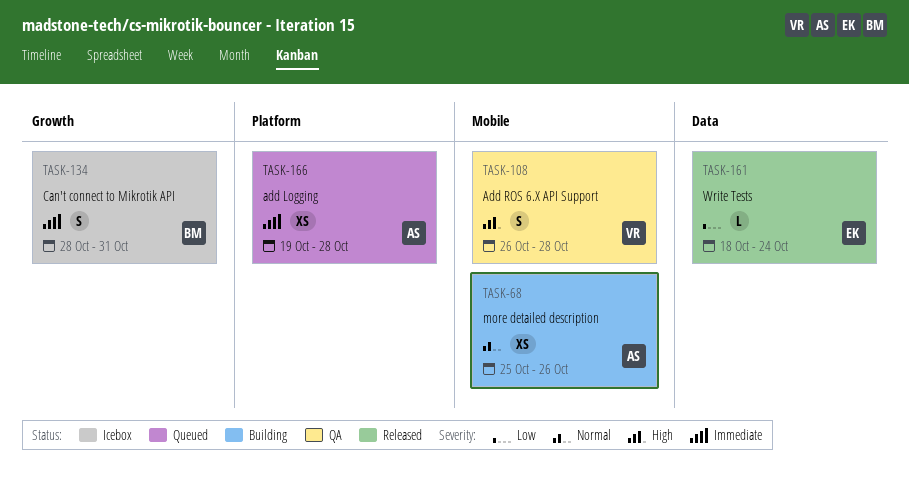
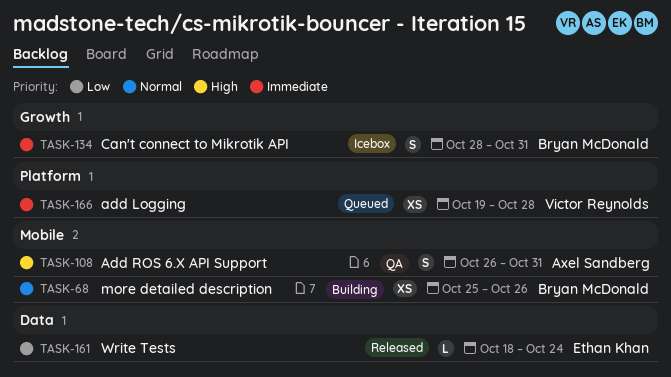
TASK-68, owner: Axel Sandberg -> Bryan McDonald
TASK-108, owner: Victor Reynolds -> Axel Sandberg
TASK-108, due: Oct 28 -> Oct 31
TASK-166, owner: Axel Sandberg -> Victor Reynolds

